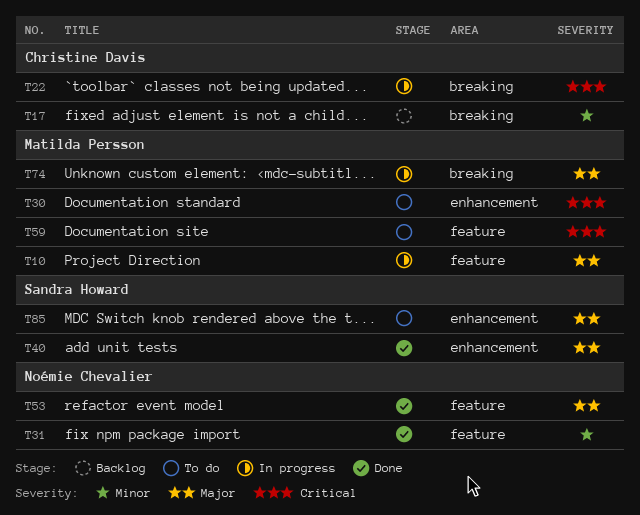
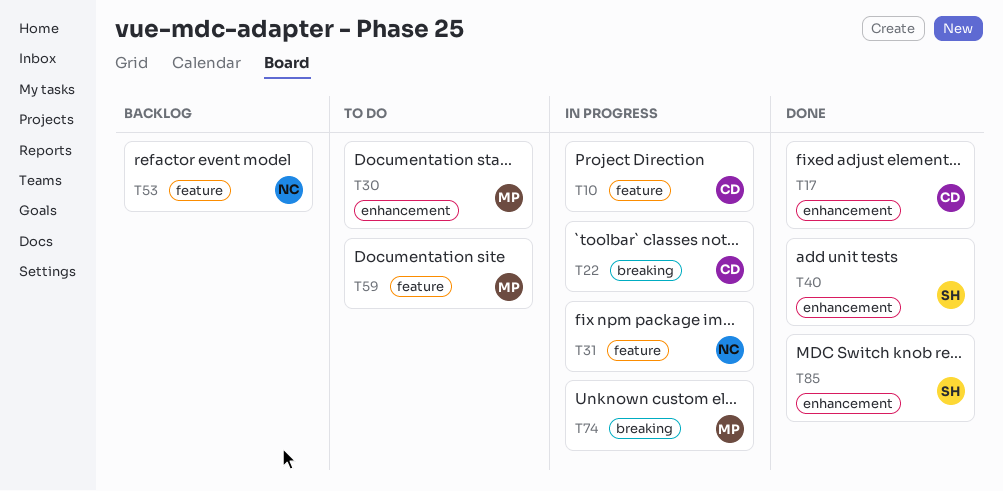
T10, owner: Matilda Persson -> Christine Davis
T17, status: Backlog -> Done
T17, label: breaking -> enhancement
T31, status: Done -> In progress
T53, status: Done -> Backlog
T85, status: To do -> Done

